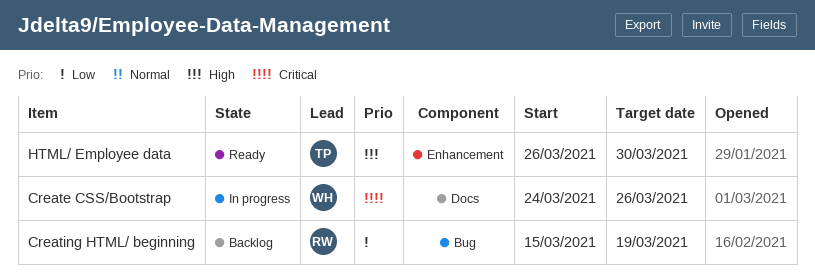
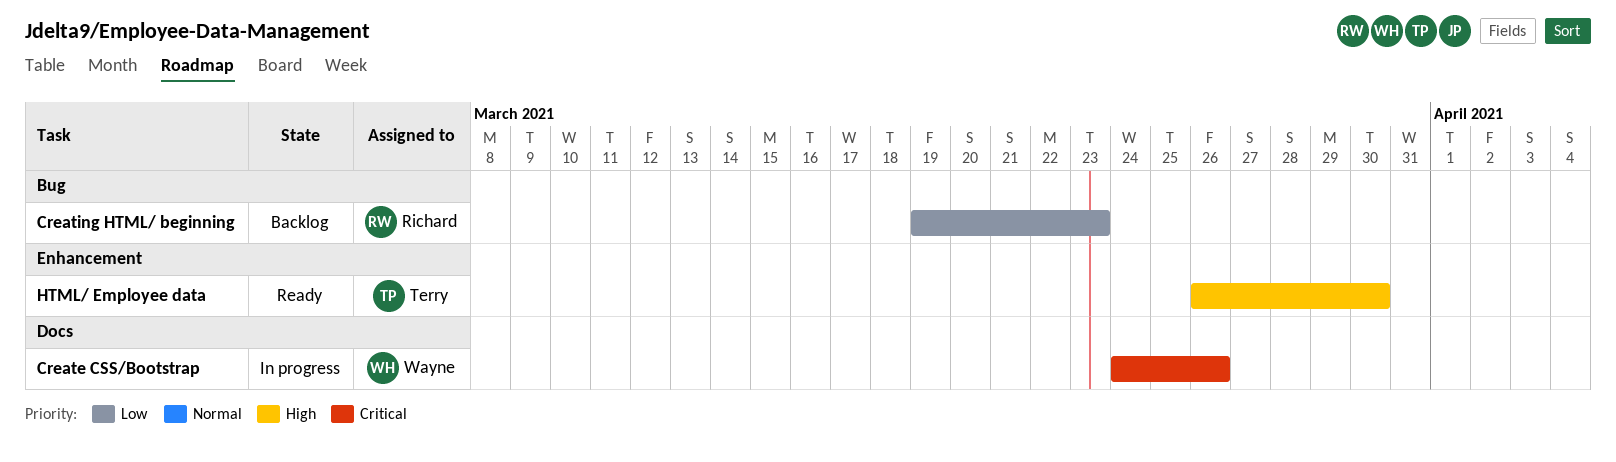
Creating HTML/ beginning, start: Mar 15 -> Mar 19
Creating HTML/ beginning, due: Mar 19 -> Mar 23

